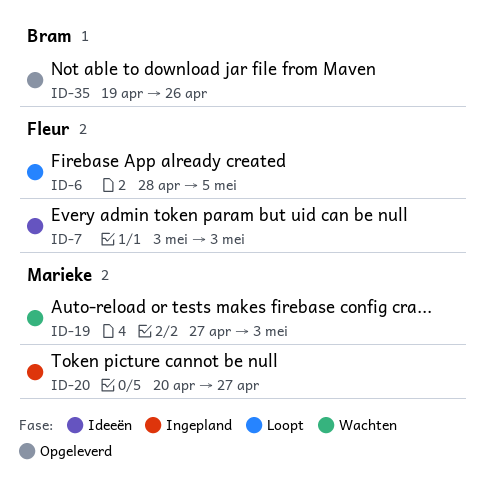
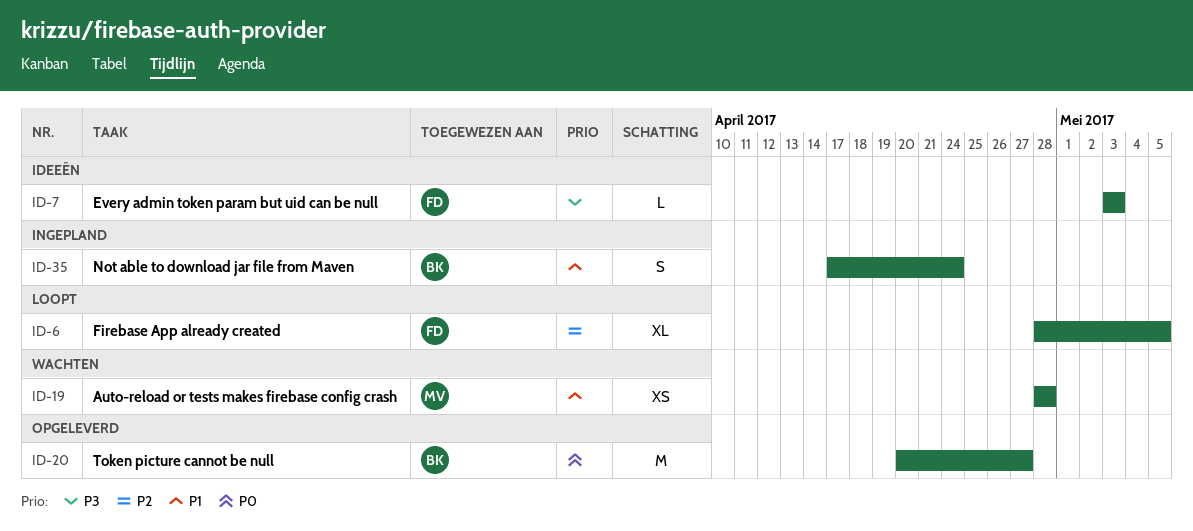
ID-19, start: Apr 27 -> Apr 28
ID-19, due: May 3 -> Apr 28
ID-20, status: Ingepland -> Opgeleverd
ID-20, owner: Marieke -> Bram
ID-35, status: Opgeleverd -> Ingepland
ID-35, start: Apr 19 -> Apr 17
ID-35, due: Apr 26 -> Apr 24

